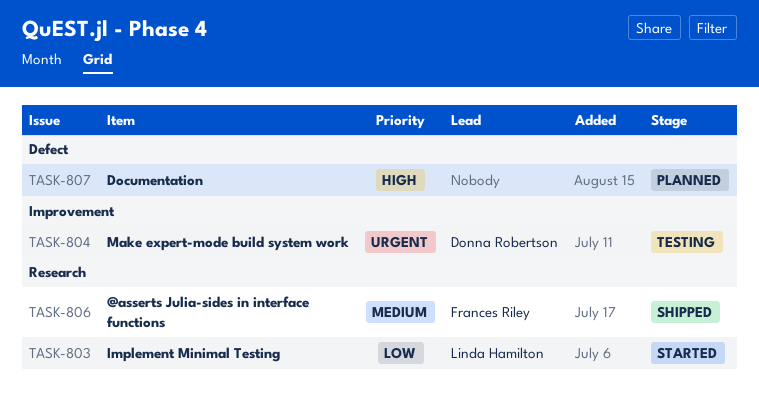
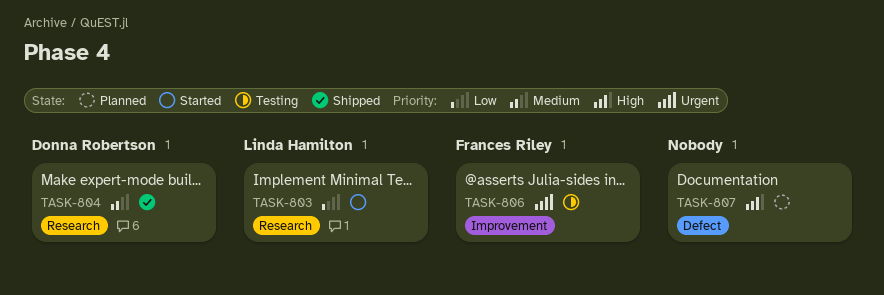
TASK-804, status: Testing -> Shipped
TASK-804, priority: Urgent -> Medium
TASK-804, label: Improvement -> Research
TASK-806, status: Shipped -> Testing
TASK-806, priority: Medium -> Urgent
TASK-806, label: Research -> Improvement

